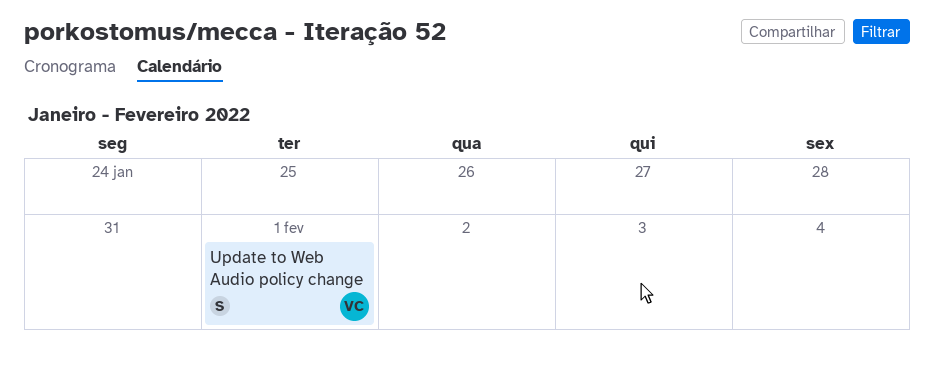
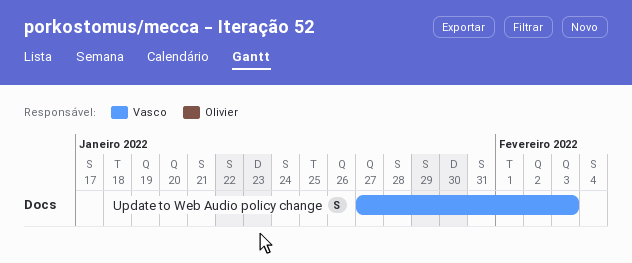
Update to Web Audio policy change, due: Feb 1 -> Feb 3

